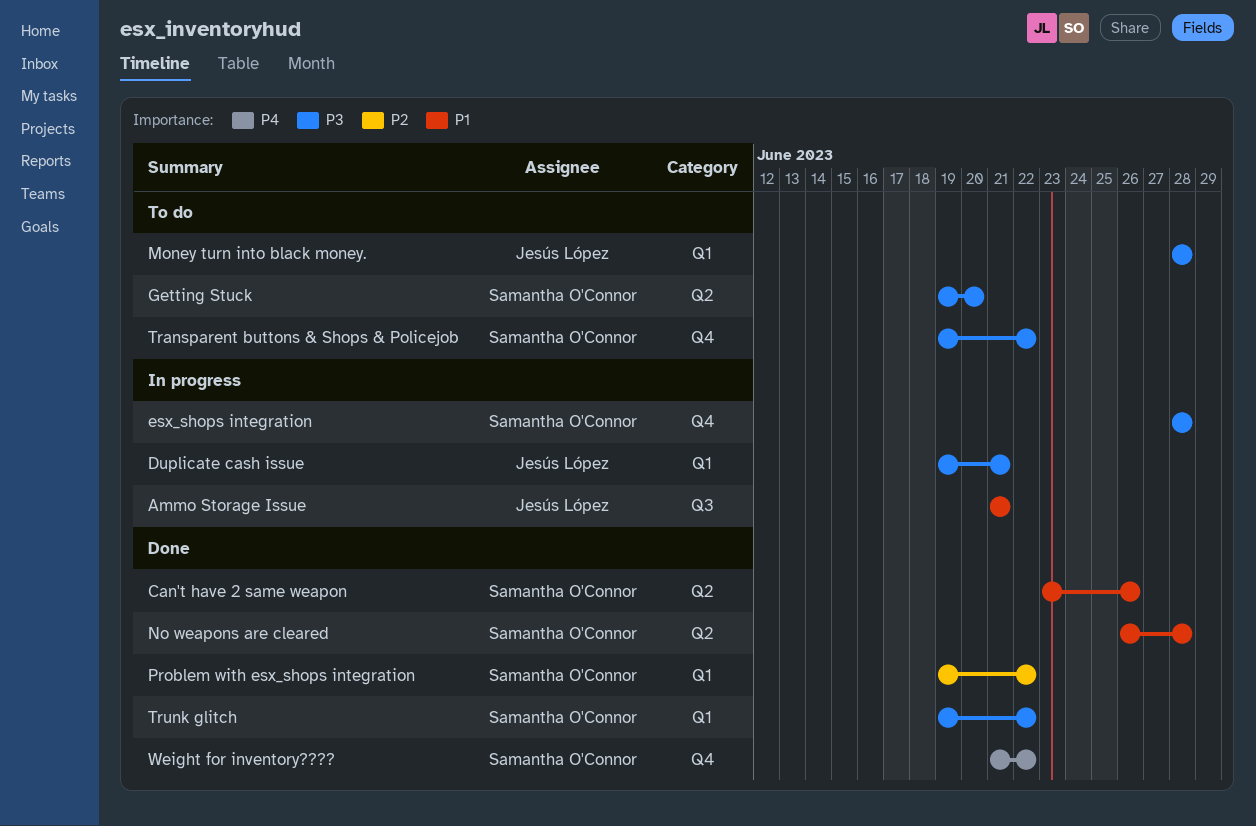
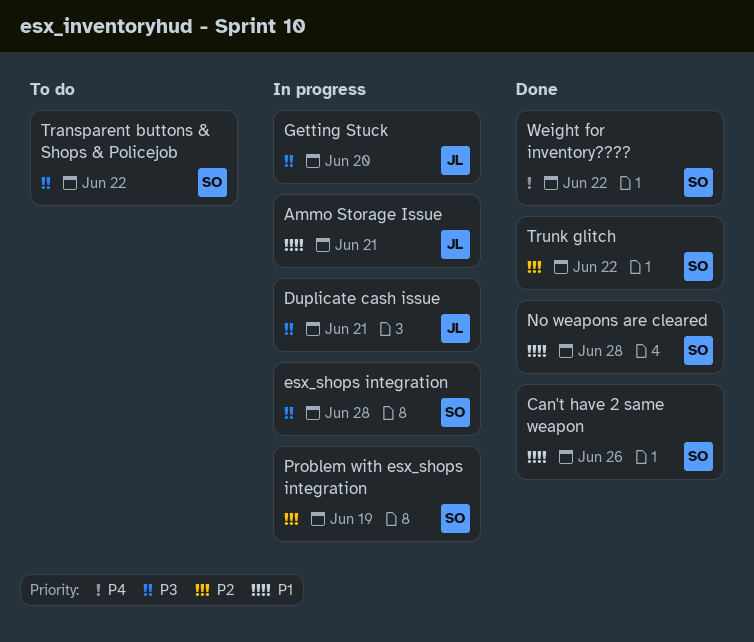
Getting Stuck, status: To do -> In progress
Getting Stuck, owner: Samantha O'Connor -> Jesús López
Money turn into black money.: present -> none
Problem with esx_shops integration, status: Done -> In progress
Problem with esx_shops integration, due: Jun 22 -> Jun 19
Trunk glitch, priority: P3 -> P2

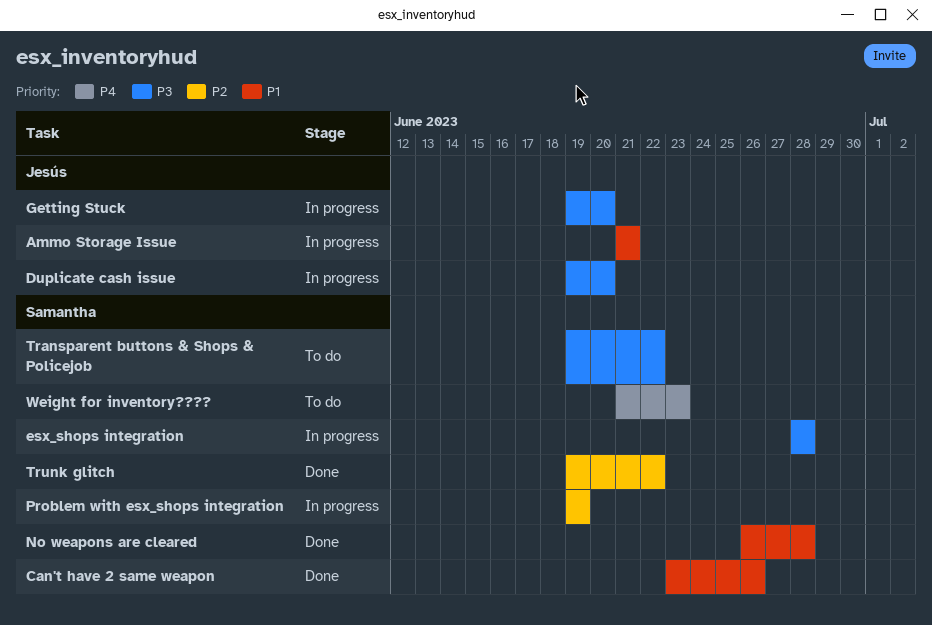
Duplicate cash issue, due: Jun 21 -> Jun 20
Weight for inventory????, status: Done -> To do
Weight for inventory????, due: Jun 22 -> Jun 23

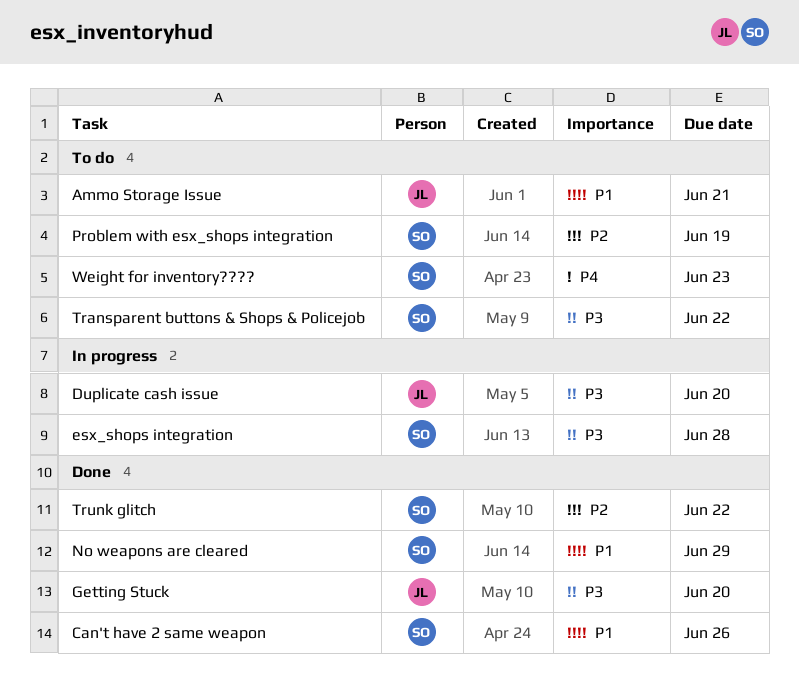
Ammo Storage Issue, status: In progress -> To do
Getting Stuck, status: In progress -> Done
No weapons are cleared, due: Jun 28 -> Jun 29
Problem with esx_shops integration, status: In progress -> To do

